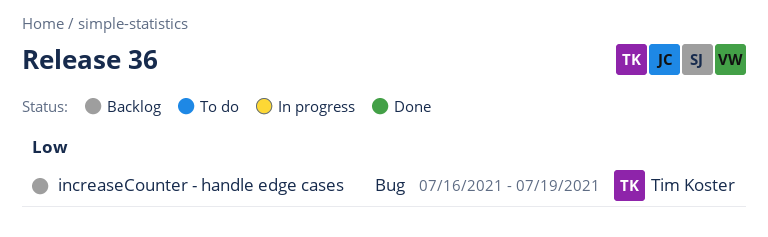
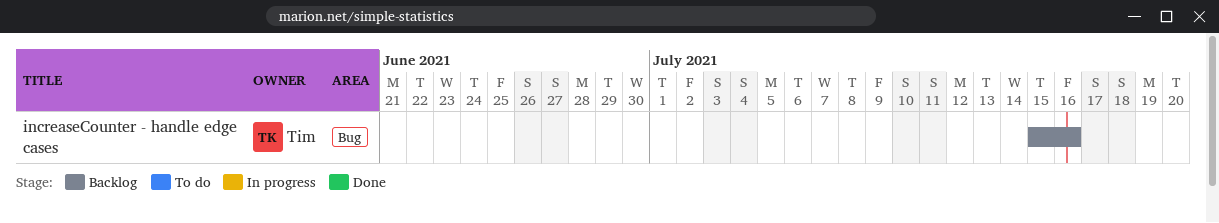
increaseCounter - handle edge cases, start: Jul 16 -> Jul 15
increaseCounter - handle edge cases, due: Jul 19 -> Jul 16

